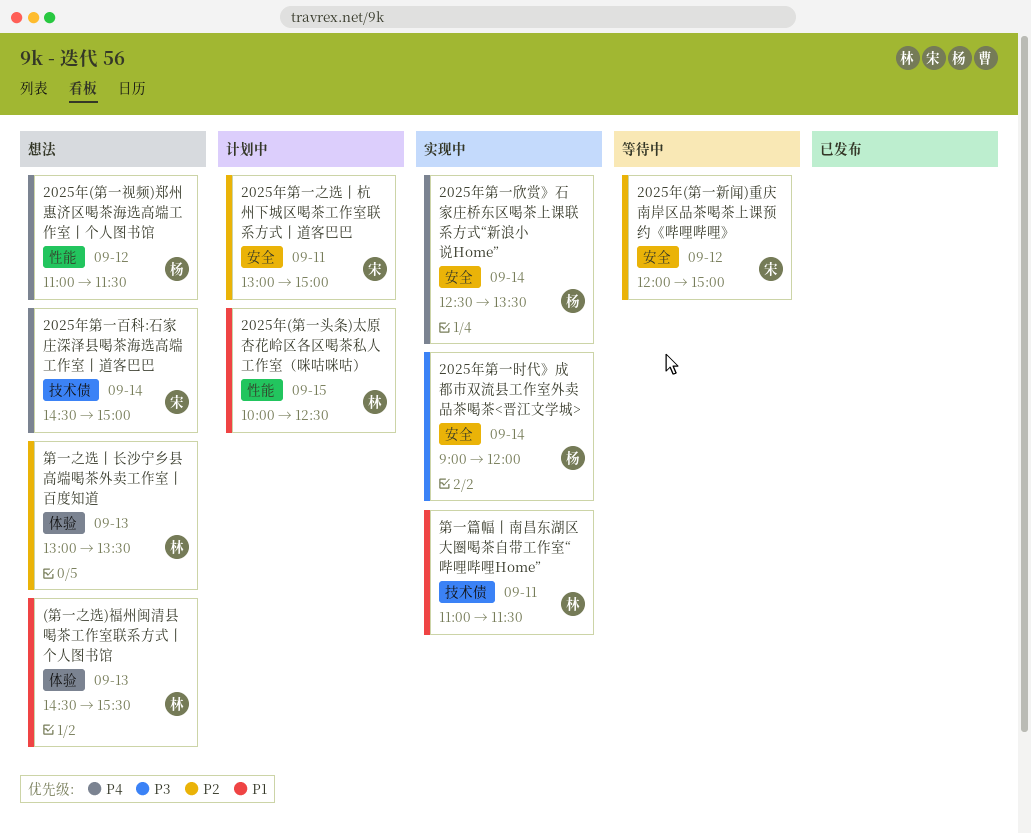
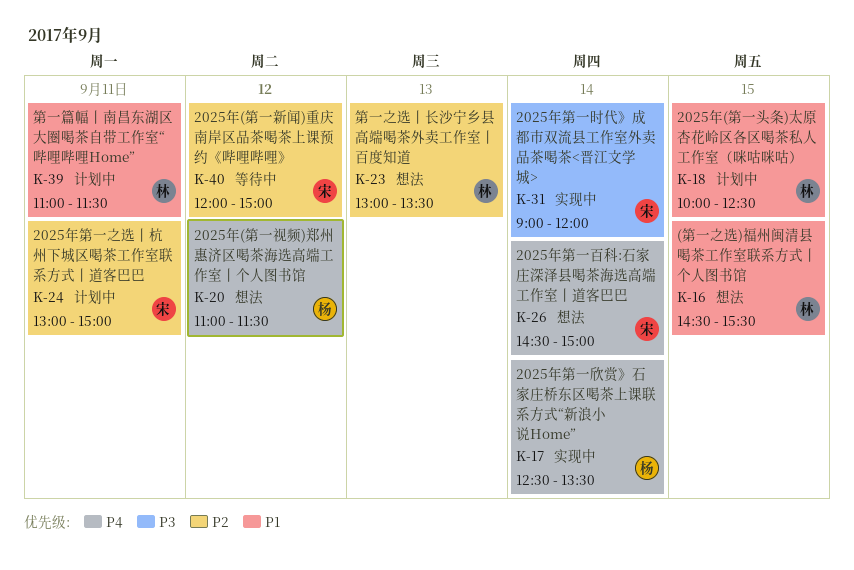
(第一之选)福州闽清县喝茶工作室联系方式丨个人图书馆, day: Sep 13 -> Sep 15
2025年第一时代》成都市双流县工作室外卖品茶喝茶<晋江文学城>, owner: 杨 -> 宋
第一篇幅丨南昌东湖区大圈喝茶自带工作室“哔哩哔哩Home”, status: 实现中 -> 计划中

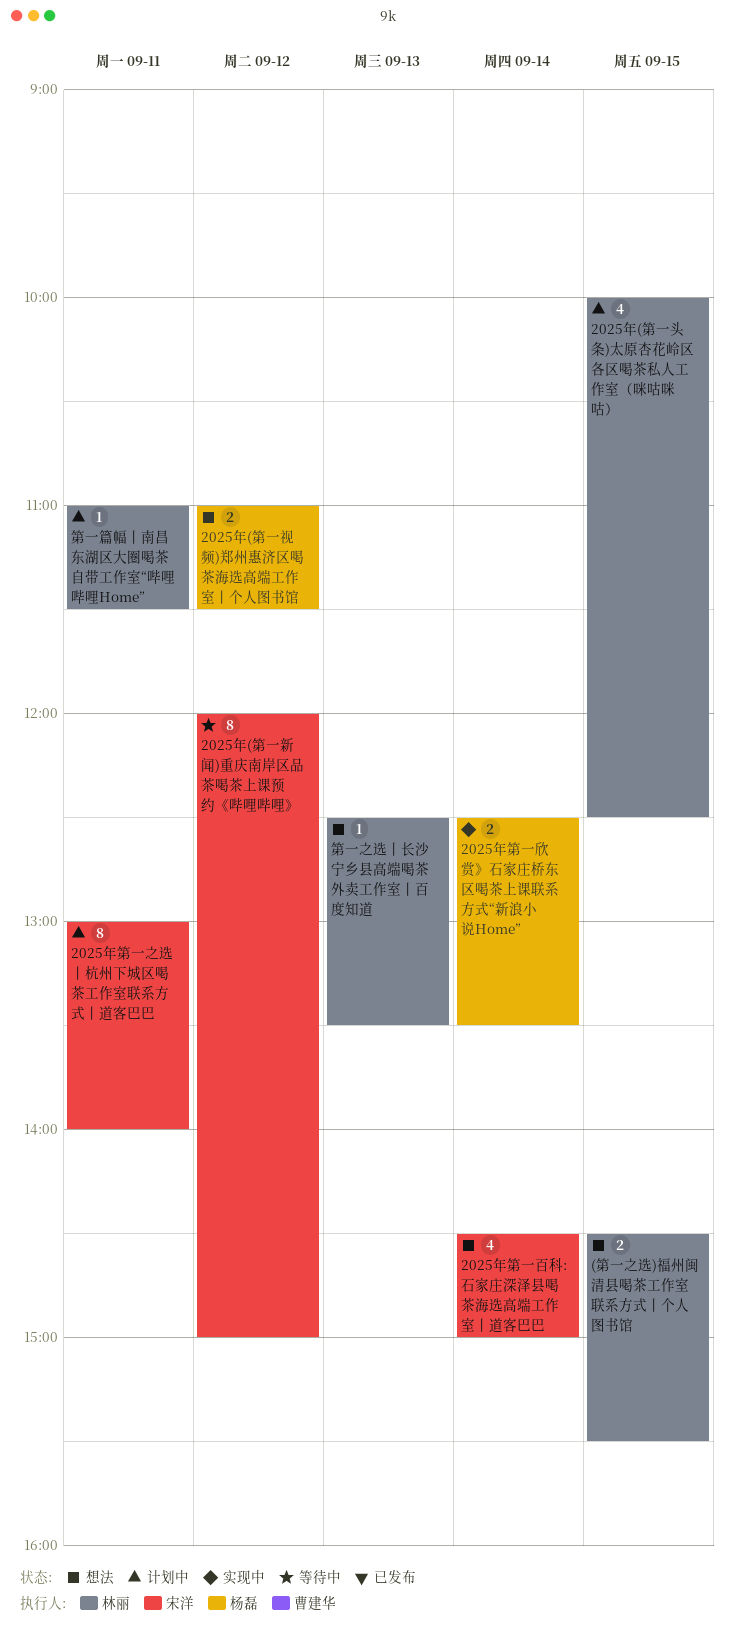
2025年第一之选丨杭州下城区喝茶工作室联系方式丨道客巴巴, ends: 15:00 -> 14:00
2025年第一时代》成都市双流县工作室外卖品茶喝茶<晋江文学城>: present -> none
第一之选丨长沙宁乡县高端喝茶外卖工作室丨百度知道, begins: 13:00 -> 12:30

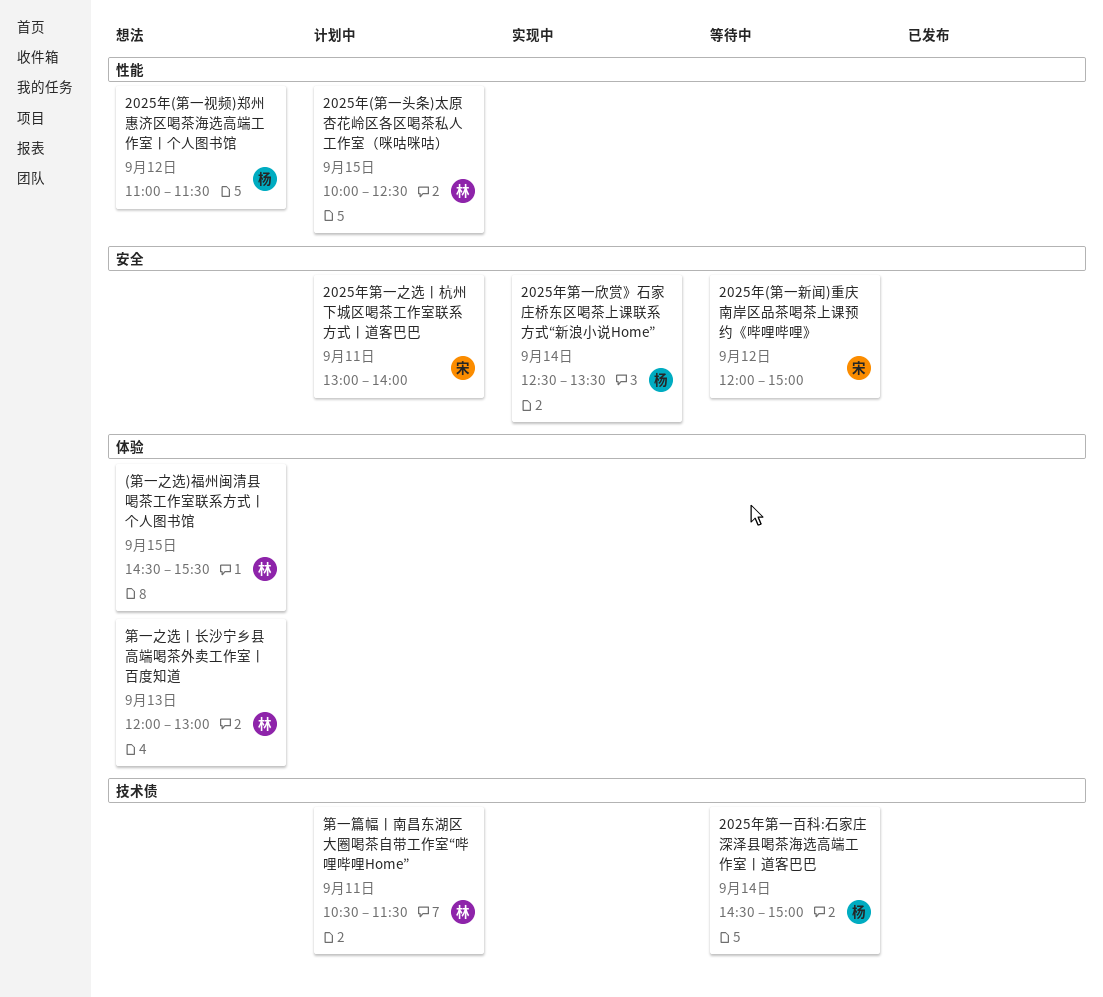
2025年第一百科:石家庄深泽县喝茶海选高端工作室丨道客巴巴, status: 想法 -> 等待中
2025年第一百科:石家庄深泽县喝茶海选高端工作室丨道客巴巴, owner: 宋洋 -> 杨磊
第一之选丨长沙宁乡县高端喝茶外卖工作室丨百度知道, begins: 12:30 -> 12:00
第一之选丨长沙宁乡县高端喝茶外卖工作室丨百度知道, ends: 13:30 -> 13:00
第一篇幅丨南昌东湖区大圈喝茶自带工作室“哔哩哔哩Home”, begins: 11:00 -> 10:30

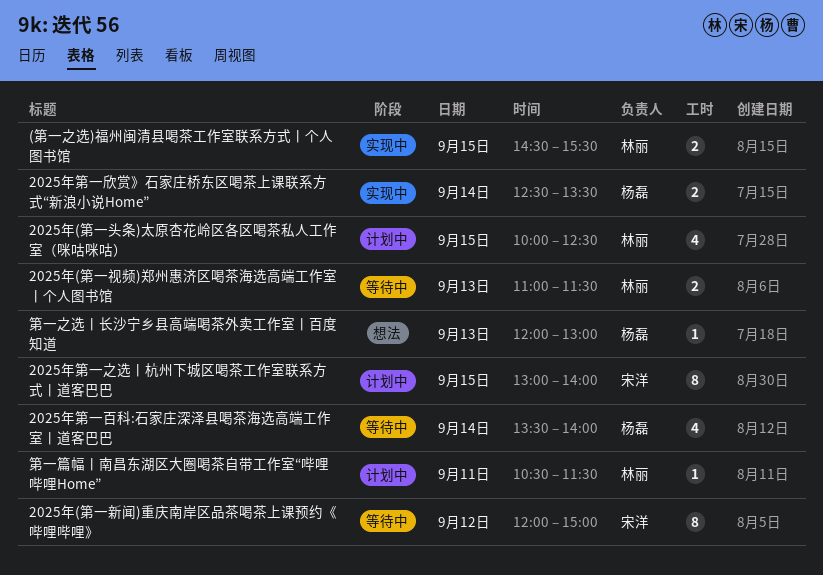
(第一之选)福州闽清县喝茶工作室联系方式丨个人图书馆, status: 想法 -> 实现中
2025年(第一视频)郑州惠济区喝茶海选高端工作室丨个人图书馆, status: 想法 -> 等待中
2025年(第一视频)郑州惠济区喝茶海选高端工作室丨个人图书馆, owner: 杨磊 -> 林丽
2025年(第一视频)郑州惠济区喝茶海选高端工作室丨个人图书馆, day: Sep 12 -> Sep 13
2025年第一之选丨杭州下城区喝茶工作室联系方式丨道客巴巴, day: Sep 11 -> Sep 15
2025年第一百科:石家庄深泽县喝茶海选高端工作室丨道客巴巴, begins: 14:30 -> 13:30
2025年第一百科:石家庄深泽县喝茶海选高端工作室丨道客巴巴, ends: 15:00 -> 14:00
第一之选丨长沙宁乡县高端喝茶外卖工作室丨百度知道, owner: 林丽 -> 杨磊

